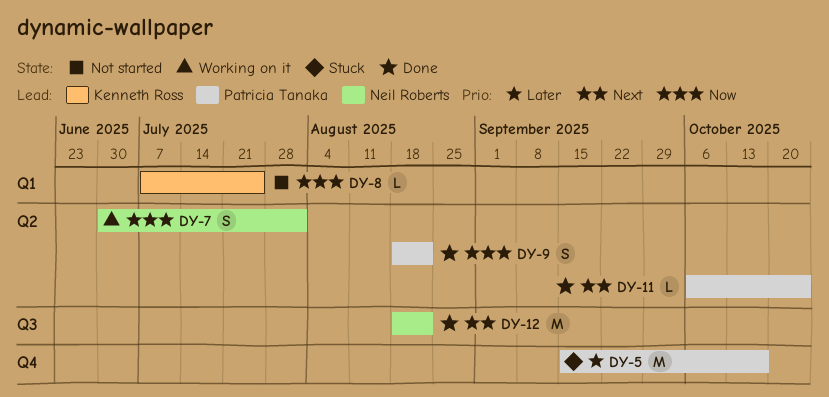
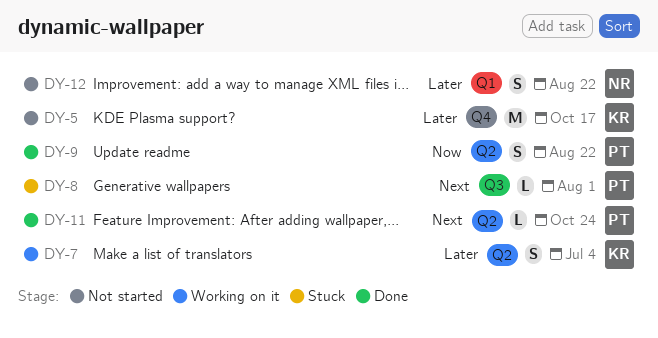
DY-5, status: Stuck -> Not started
DY-5, owner: Patricia Tanaka -> Kenneth Ross
DY-7, owner: Neil Roberts -> Kenneth Ross
DY-7, priority: Now -> Later
DY-7, due: Aug 1 -> Jul 4
DY-8, status: Not started -> Stuck
DY-8, owner: Kenneth Ross -> Patricia Tanaka
DY-8, priority: Now -> Next
DY-8, label: Q1 -> Q3
DY-8, due: Jul 25 -> Aug 1
DY-12, status: Done -> Not started
DY-12, priority: Next -> Later
DY-12, label: Q3 -> Q1
DY-12, estimate: M -> S

